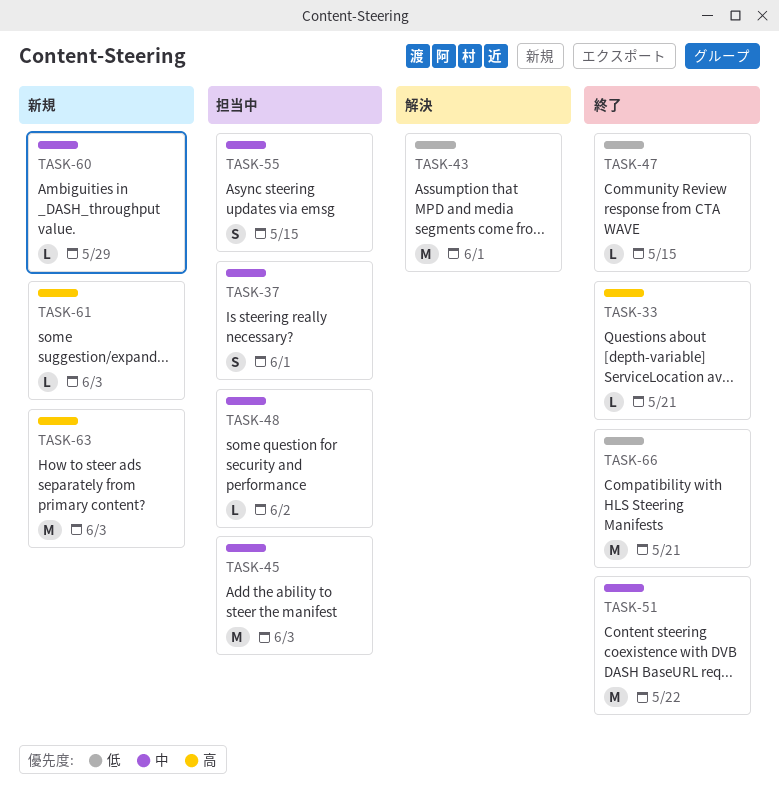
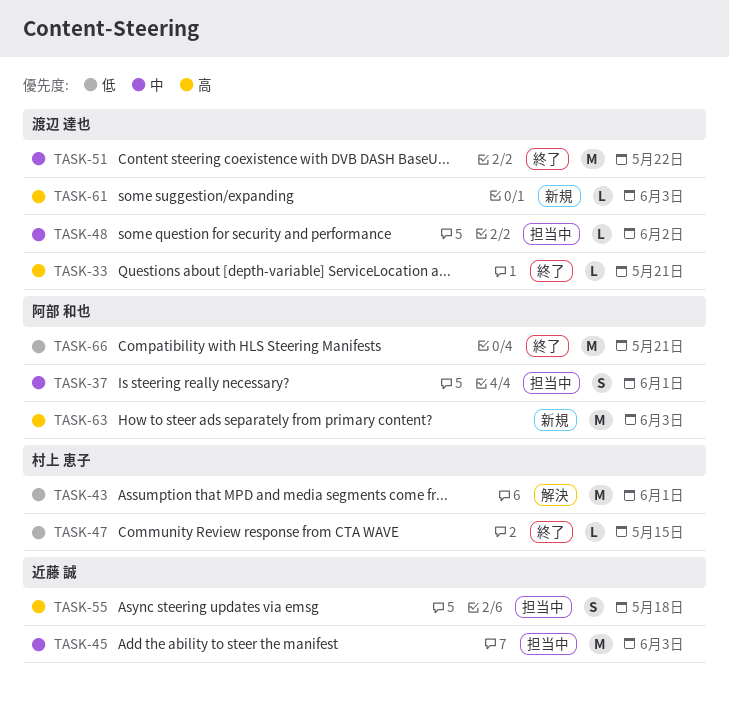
TASK-55, priority: 中 -> 高
TASK-55, due: May 15 -> May 18
TASK-60: present -> none

